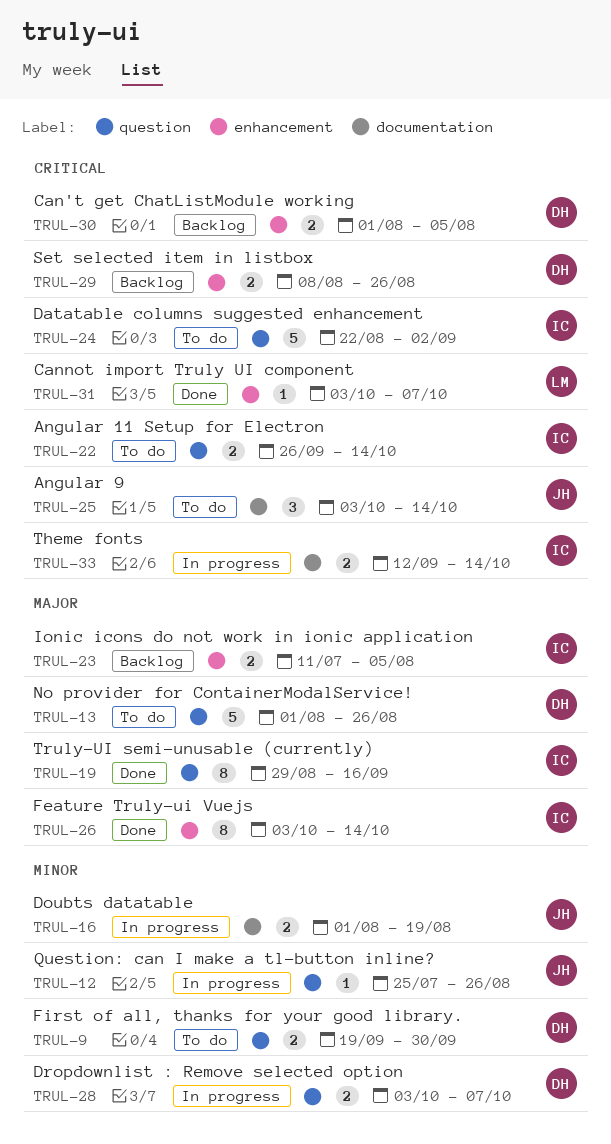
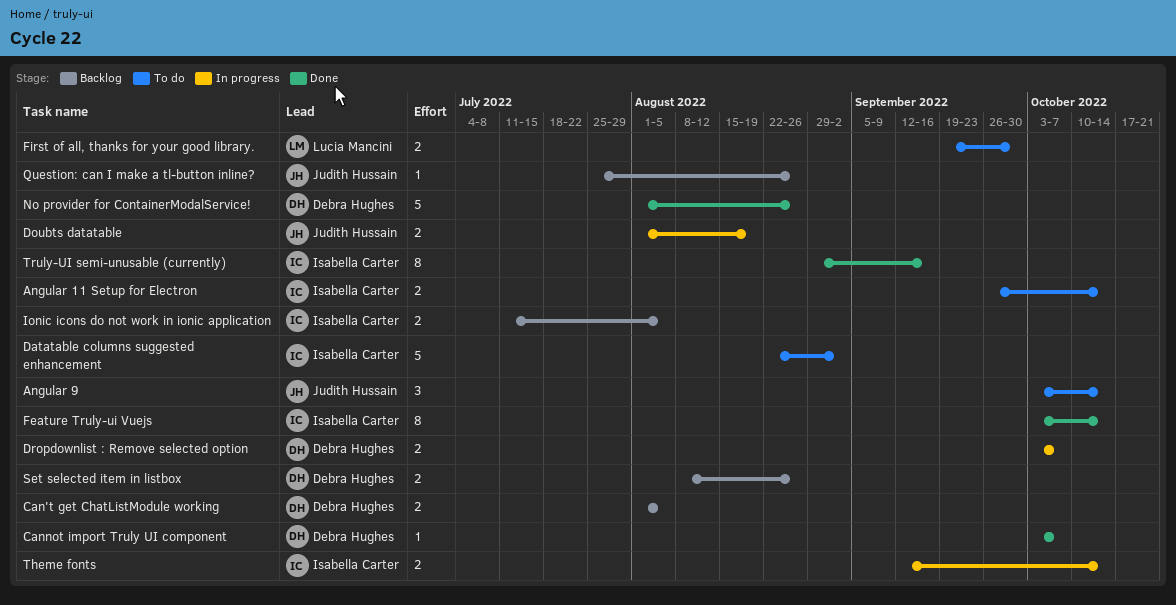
Cannot import Truly UI component, owner: Lucia Mancini -> Debra Hughes
First of all, thanks for your good library., owner: Debra Hughes -> Lucia Mancini
No provider for ContainerModalService!, status: To do -> Done
Question: can I make a tl-button inline?, status: In progress -> Backlog

